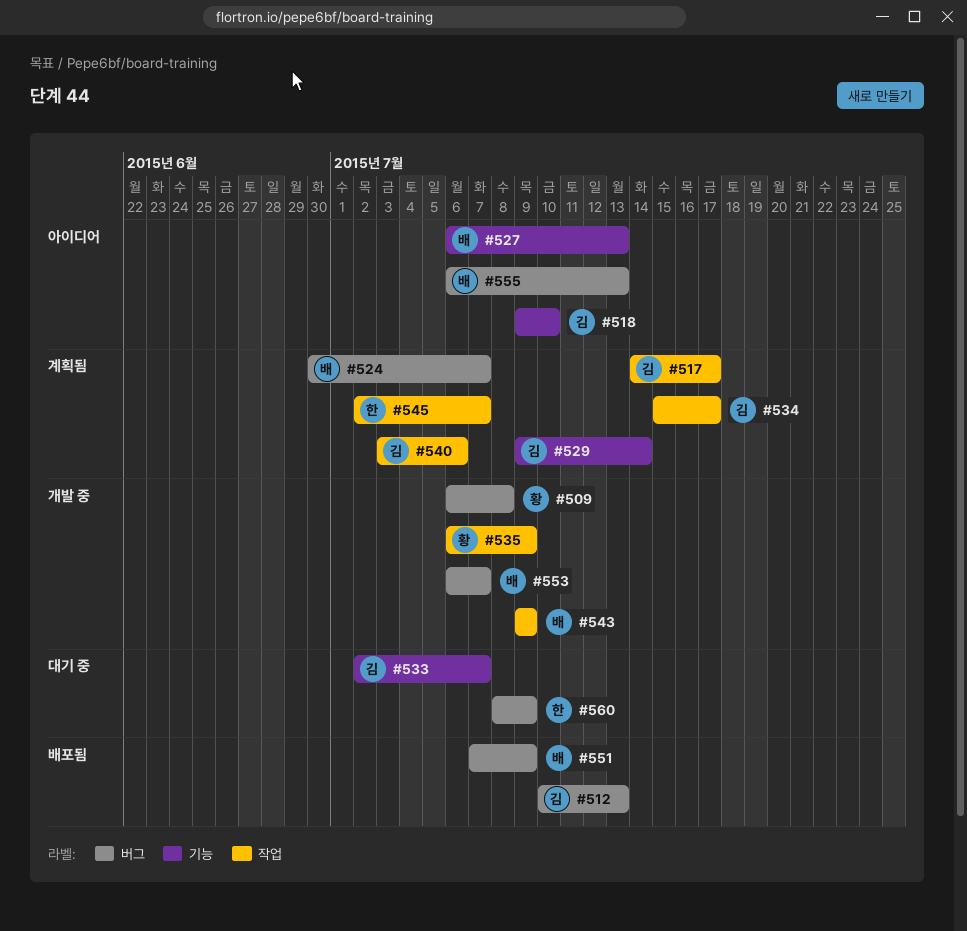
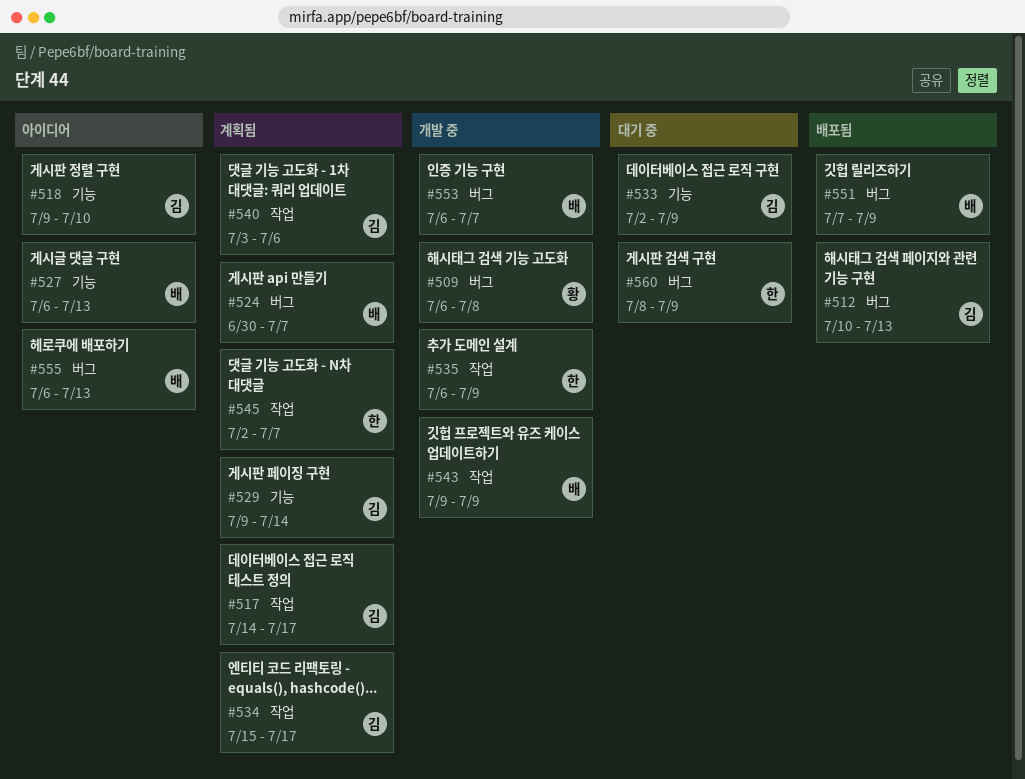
#533, due: Jul 7 -> Jul 9
#535, owner: 황 -> 한

